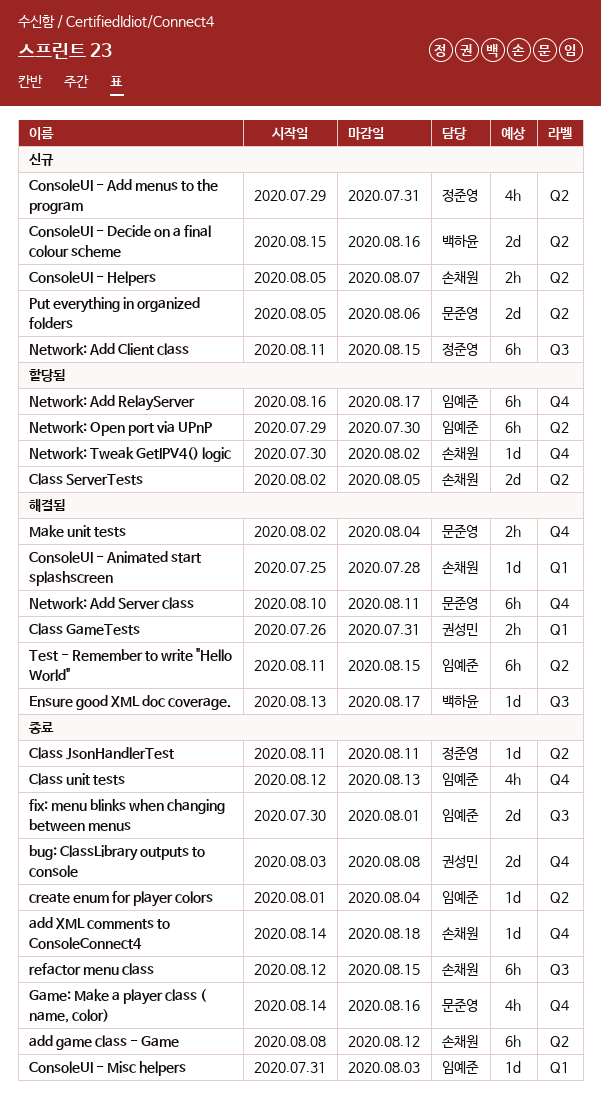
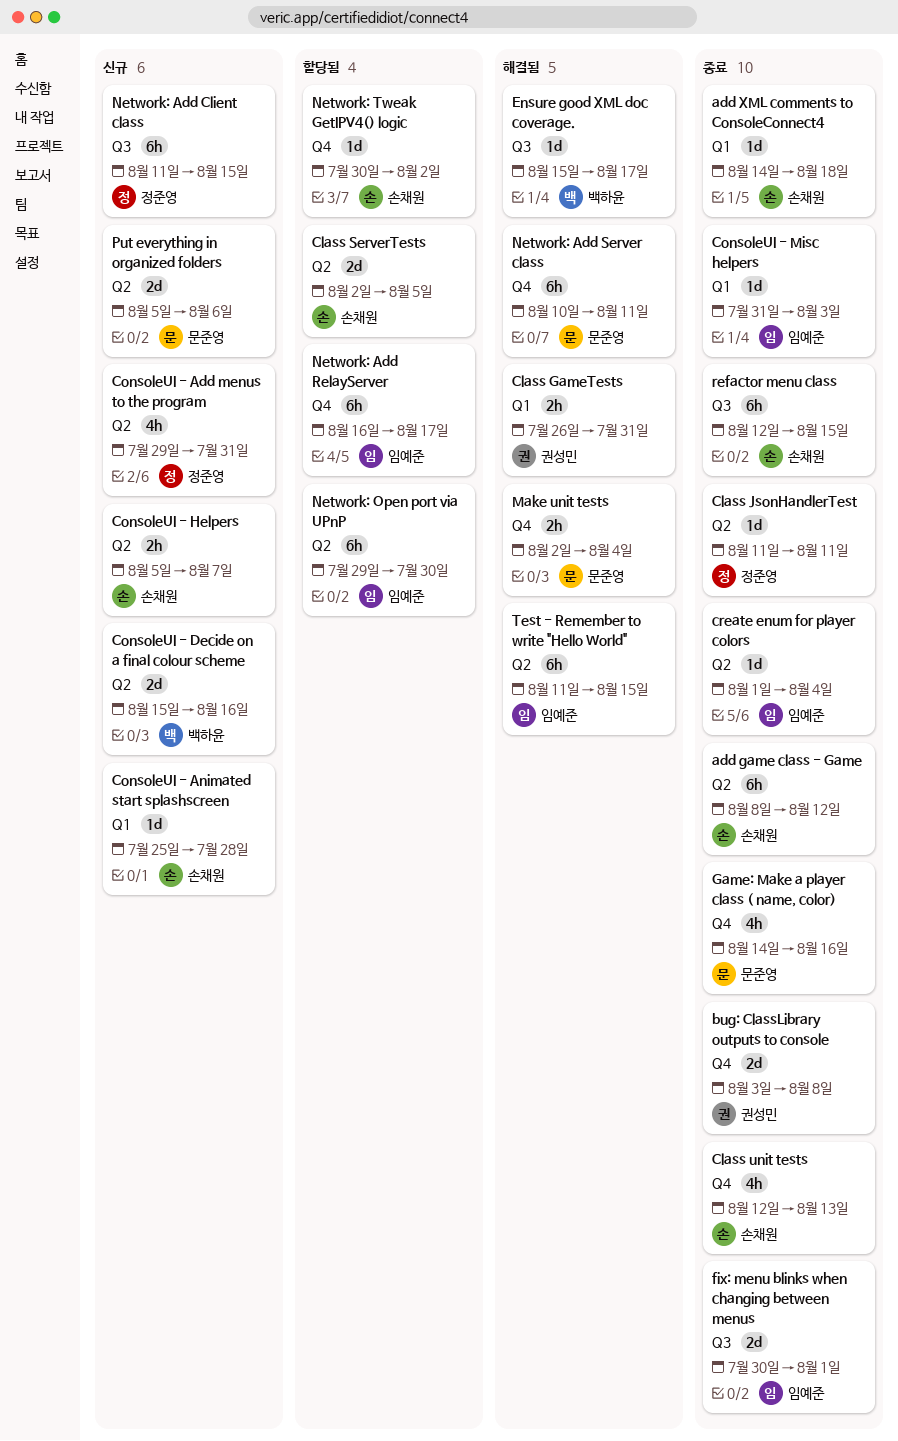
add XML comments to ConsoleConnect4, label: Q4 -> Q1
Class unit tests, owner: 임예준 -> 손채원
ConsoleUI - Animated start splashscreen, status: 해결됨 -> 신규
Ensure good XML doc coverage., start: Aug 13 -> Aug 15

